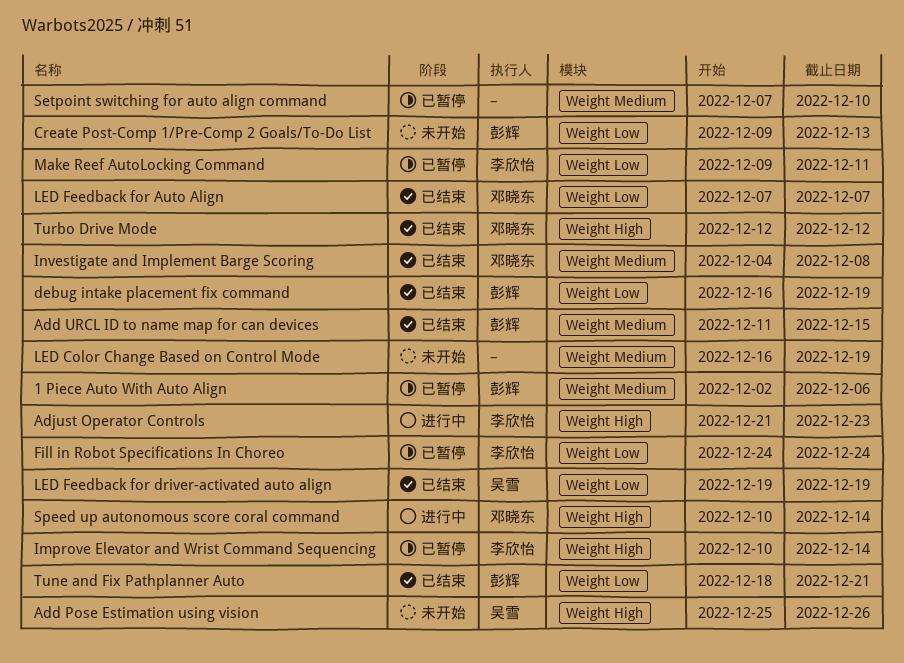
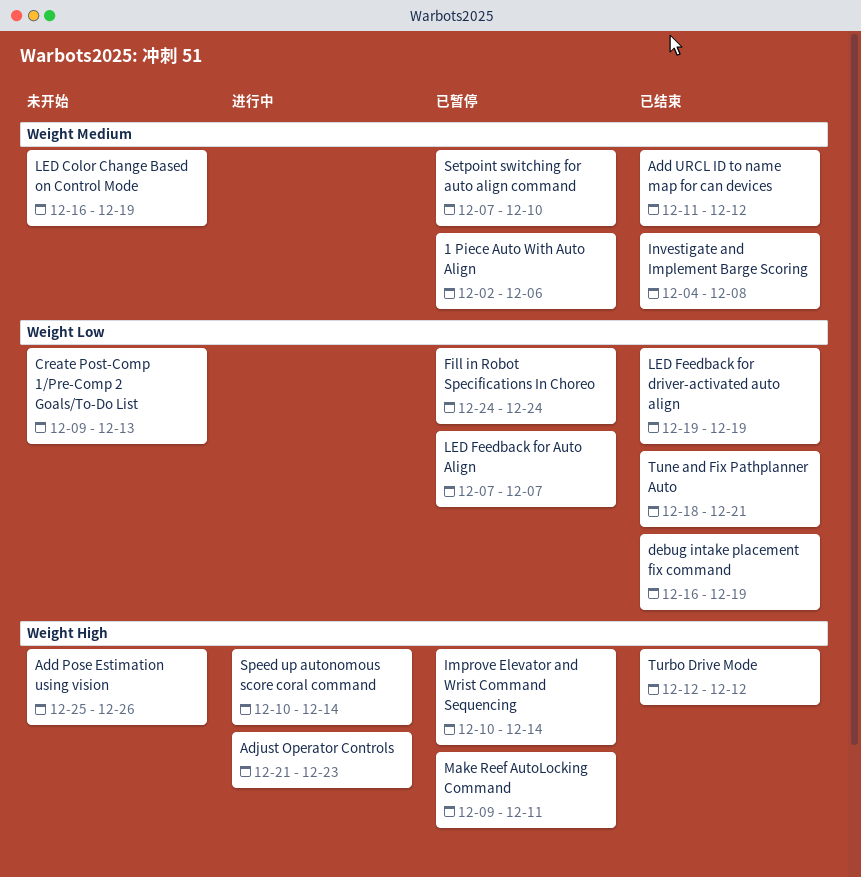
Add URCL ID to name map for can devices, due: Dec 15 -> Dec 12
LED Feedback for Auto Align, status: 已结束 -> 已暂停
Make Reef AutoLocking Command, label: Weight Low -> Weight High

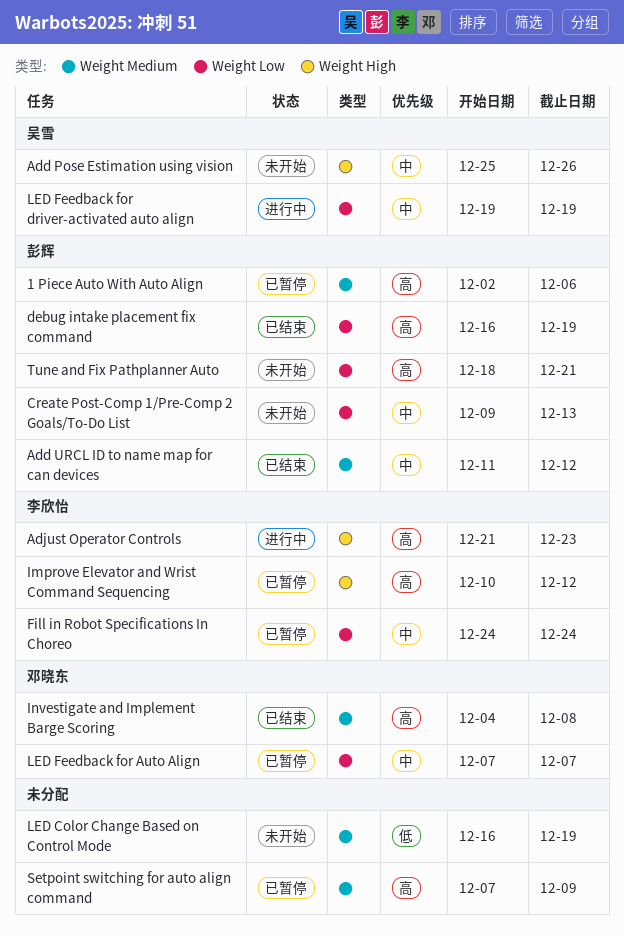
Improve Elevator and Wrist Command Sequencing, due: Dec 14 -> Dec 12
LED Feedback for driver-activated auto align, status: 已结束 -> 进行中
Make Reef AutoLocking Command: present -> none
Setpoint switching for auto align command, due: Dec 10 -> Dec 9
Speed up autonomous score coral command: present -> none
Tune and Fix Pathplanner Auto, status: 已结束 -> 未开始
Turbo Drive Mode: present -> none

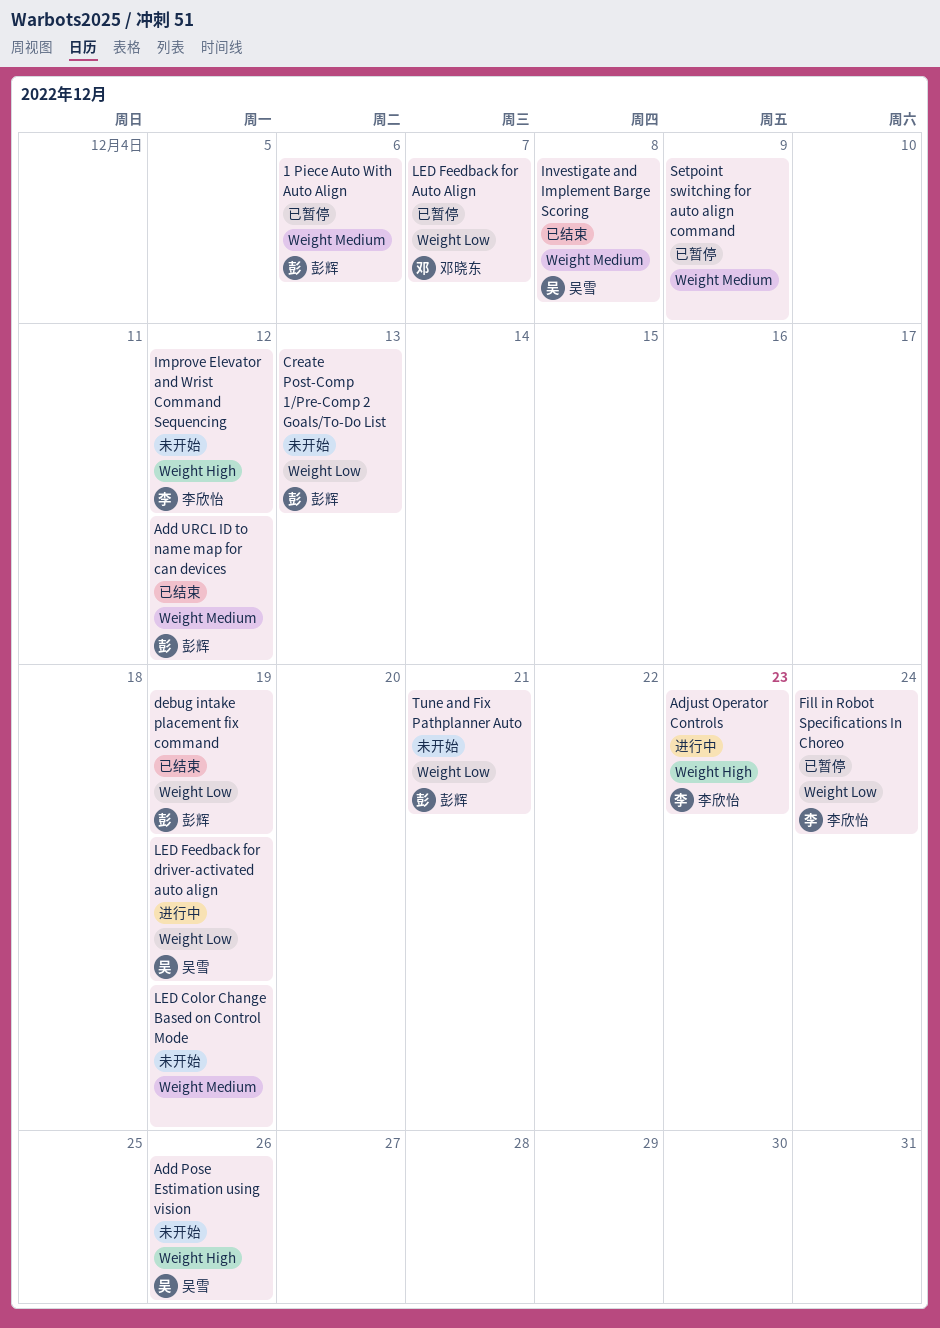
Improve Elevator and Wrist Command Sequencing, status: 已暂停 -> 未开始
Investigate and Implement Barge Scoring, owner: 邓晓东 -> 吴雪

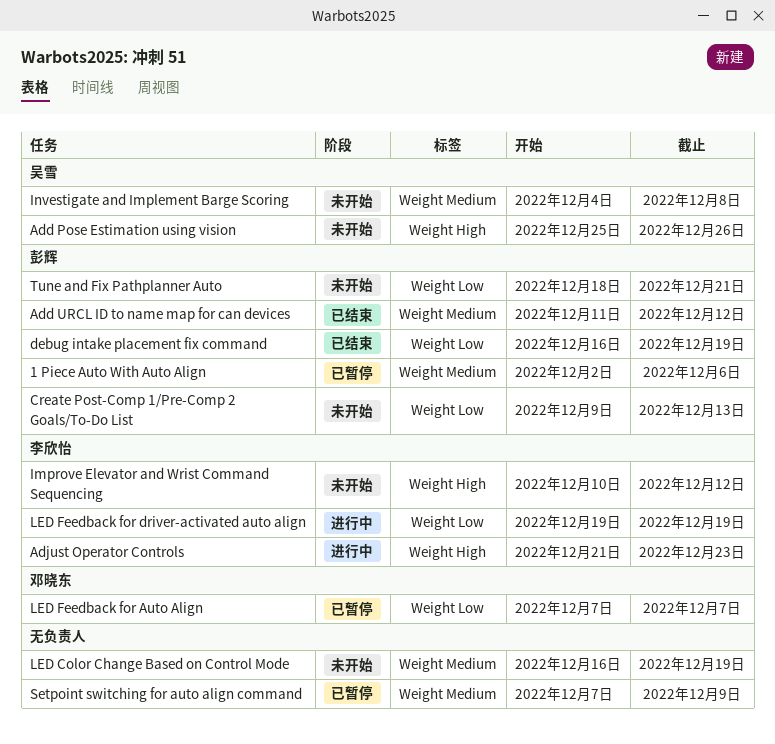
Fill in Robot Specifications In Choreo: present -> none
Investigate and Implement Barge Scoring, status: 已结束 -> 未开始
LED Feedback for driver-activated auto align, owner: 吴雪 -> 李欣怡

